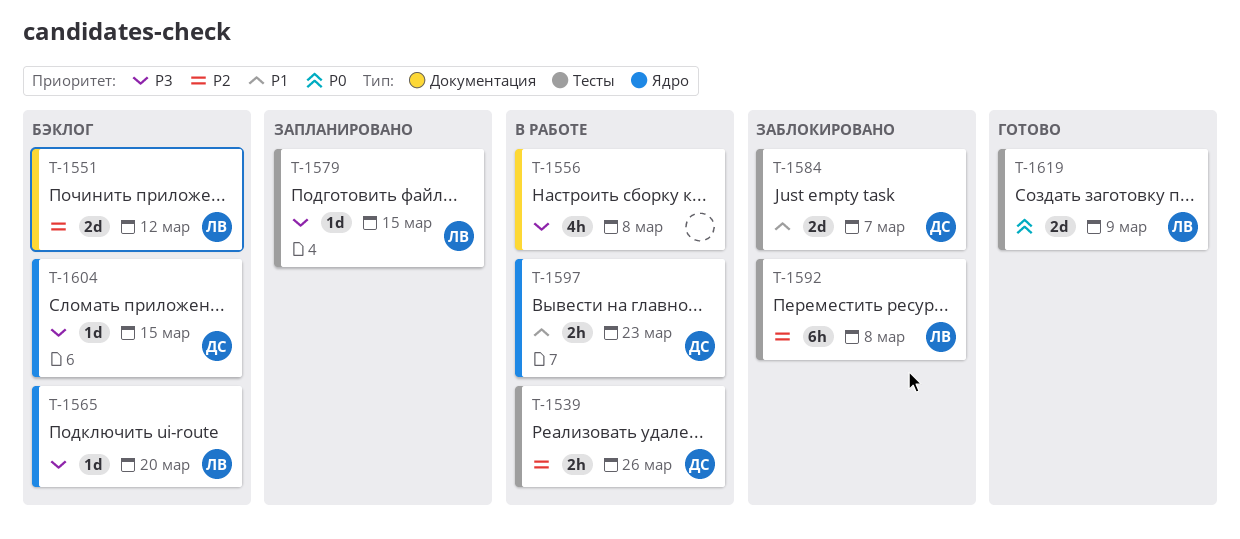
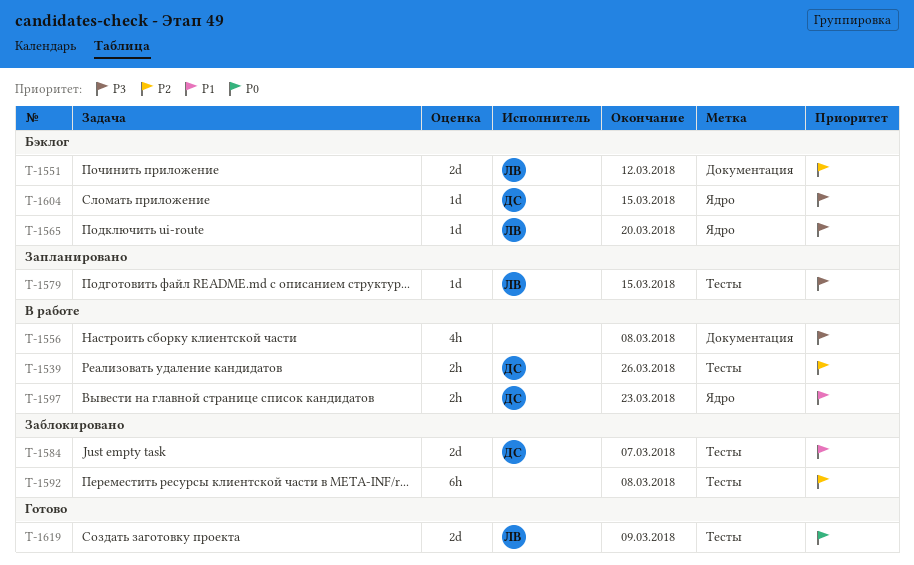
T-1592, owner: ЛВ -> none

